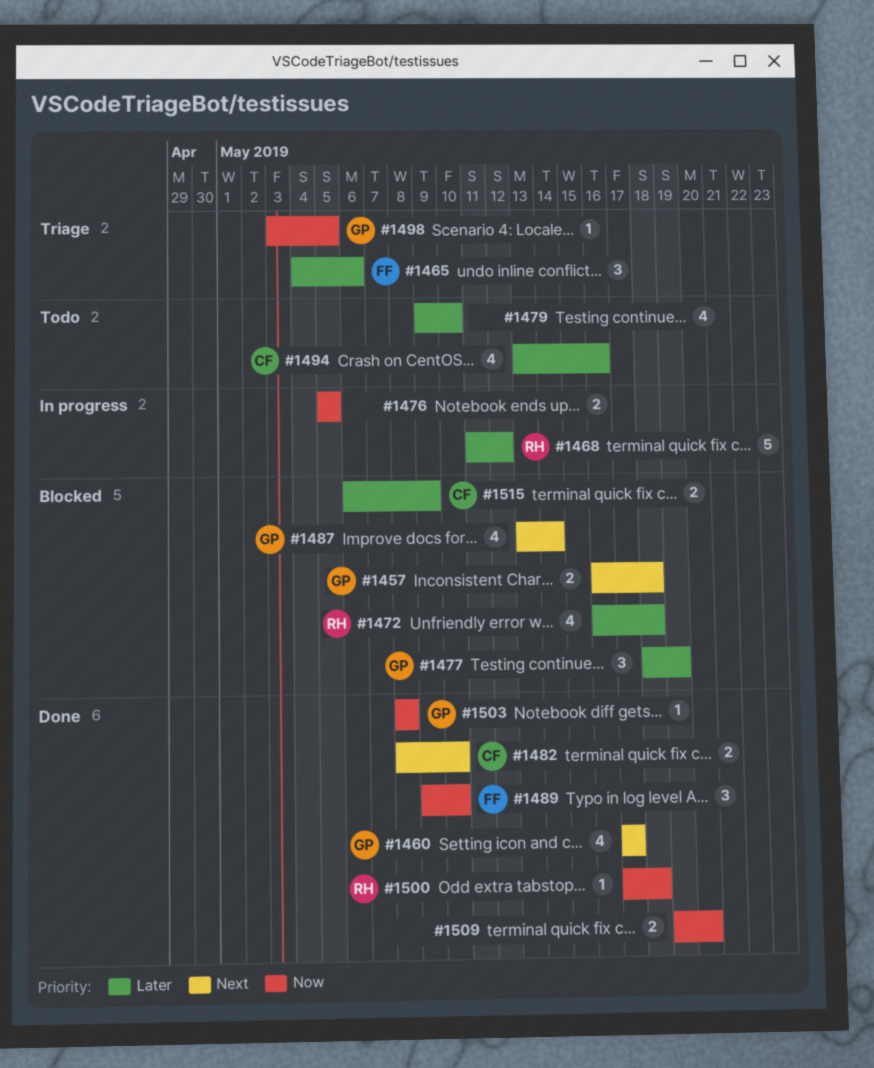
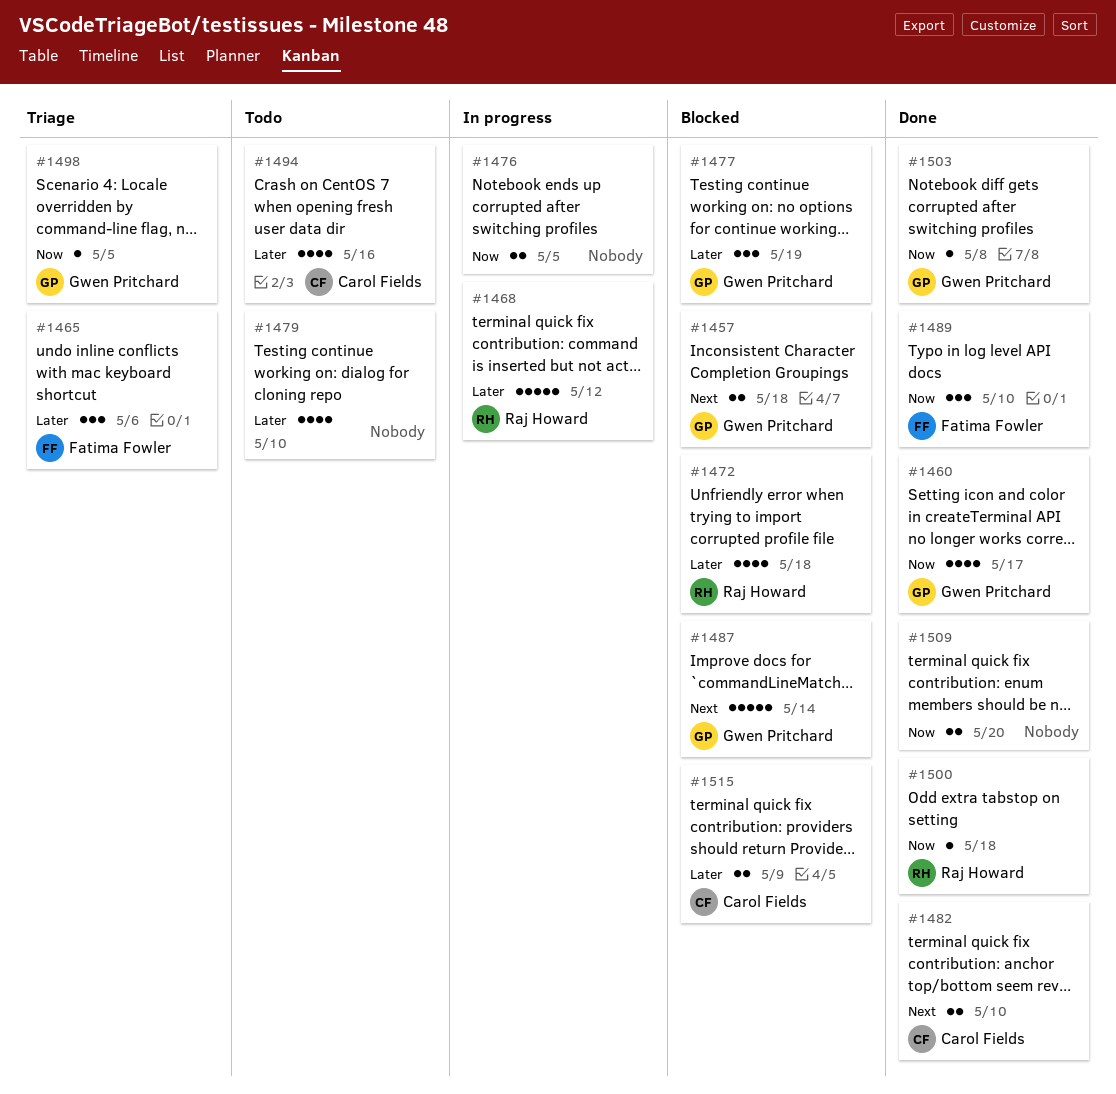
#1460, priority: Next -> Now
#1487, estimate: 4 -> 5

